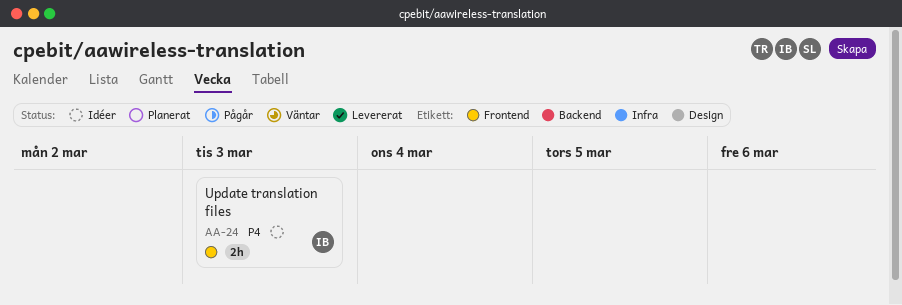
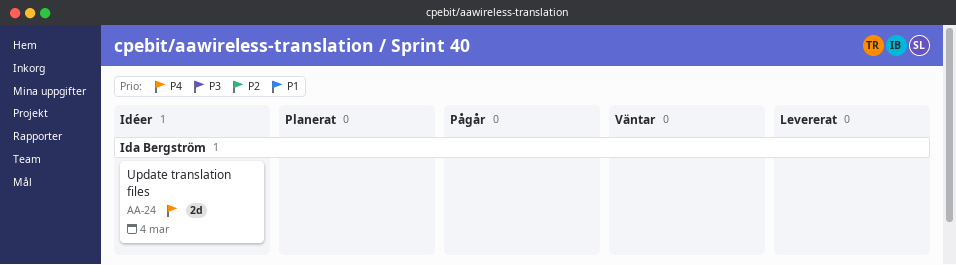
AA-24, estimate: 2h -> 2d
AA-24, due: Mar 3 -> Mar 4

